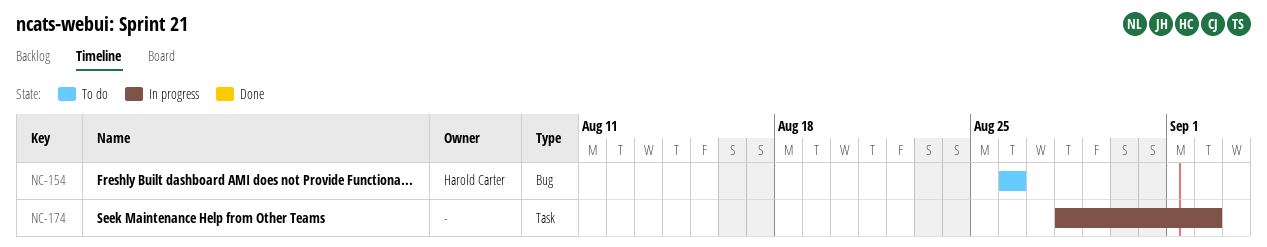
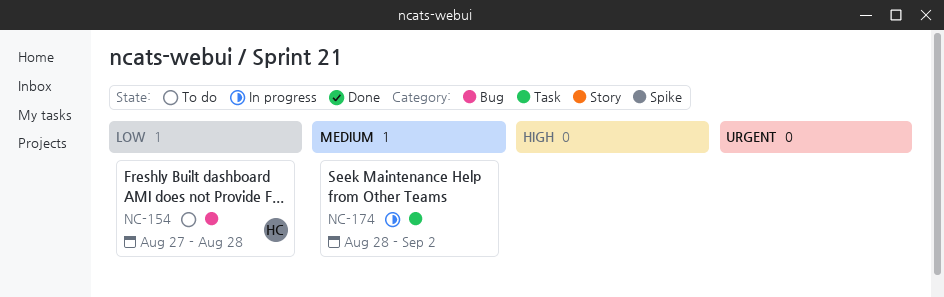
NC-154, start: Aug 26 -> Aug 27
NC-154, due: Aug 26 -> Aug 28

